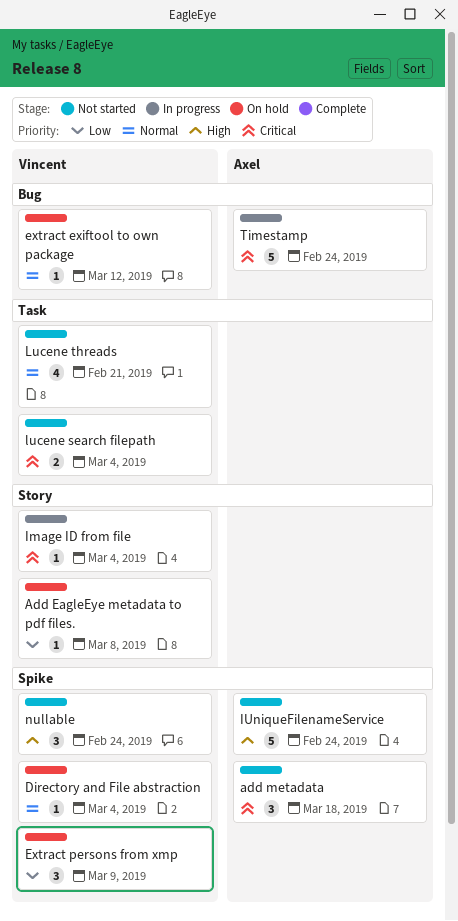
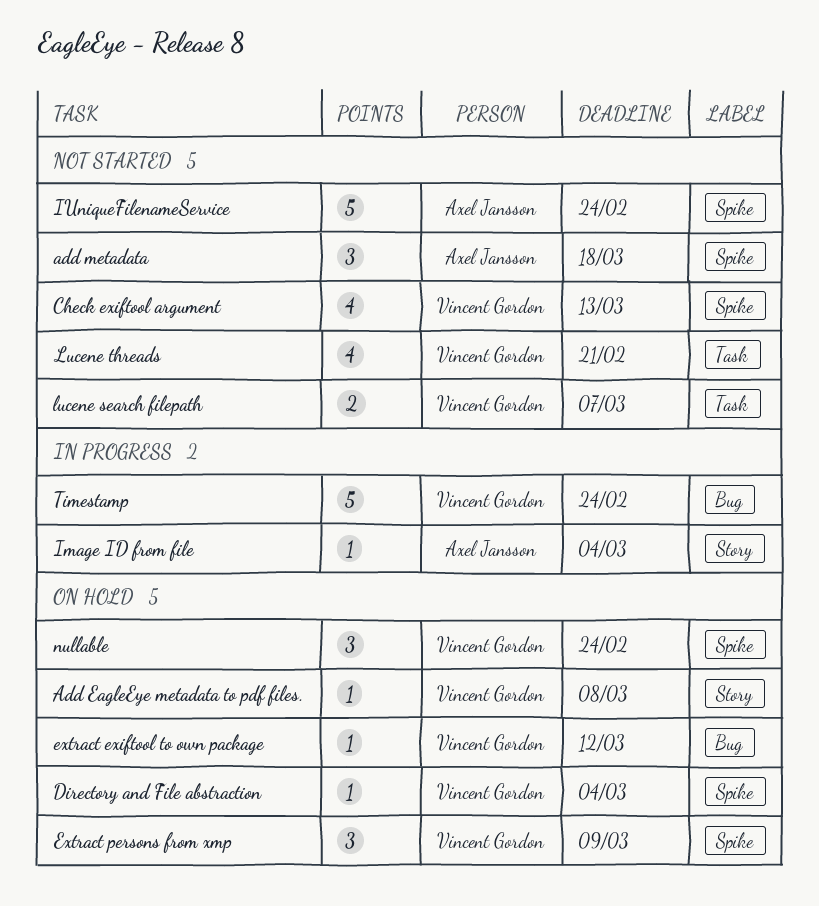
Check exiftool argument: none -> present
Image ID from file, owner: Vincent Gordon -> Axel Jansson
lucene search filepath, due: Mar 4 -> Mar 7
nullable, status: Not started -> On hold
Timestamp, owner: Axel Jansson -> Vincent Gordon

